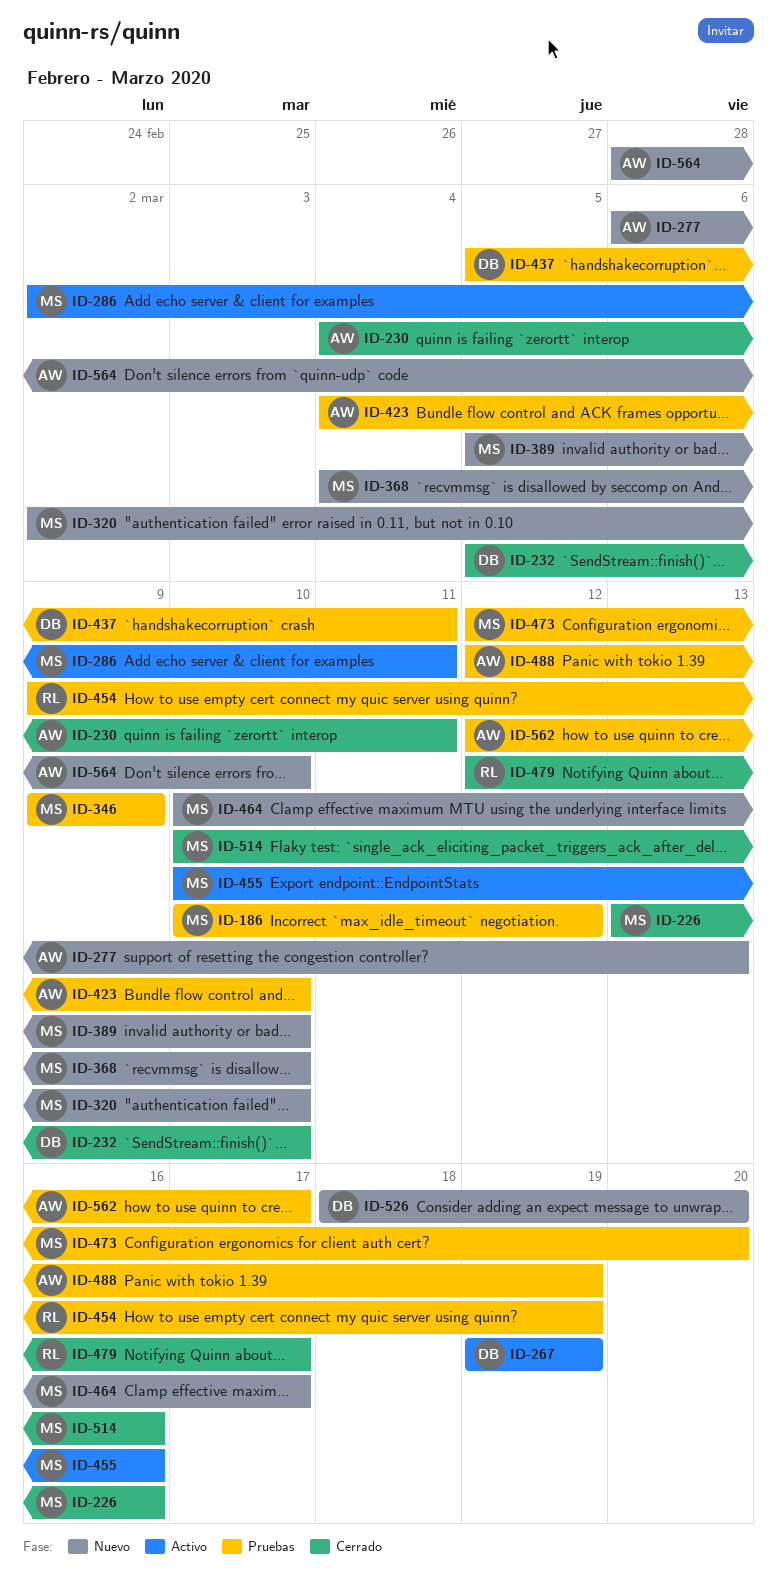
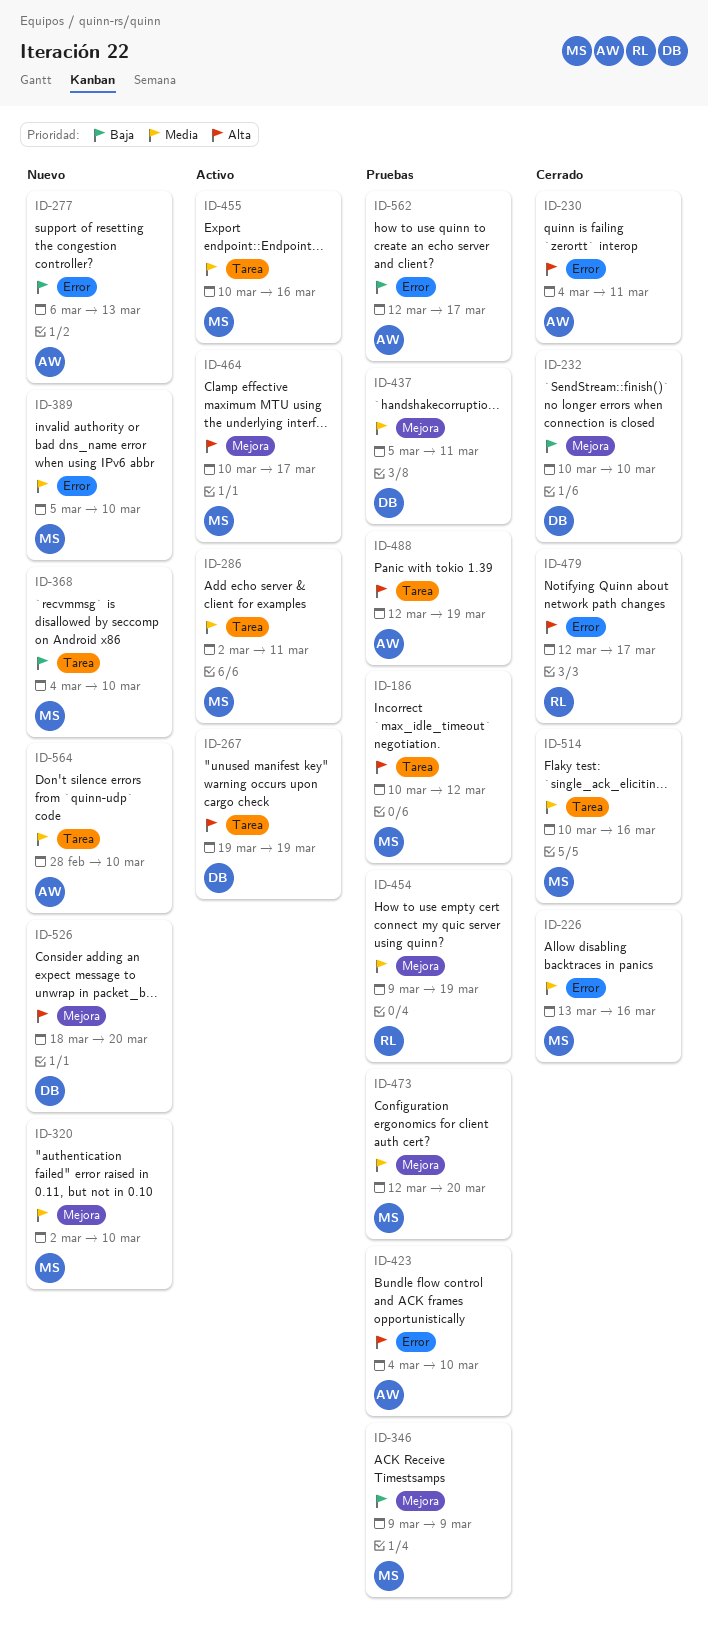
ID-232, start: Mar 5 -> Mar 10
ID-464, status: Nuevo -> Activo

